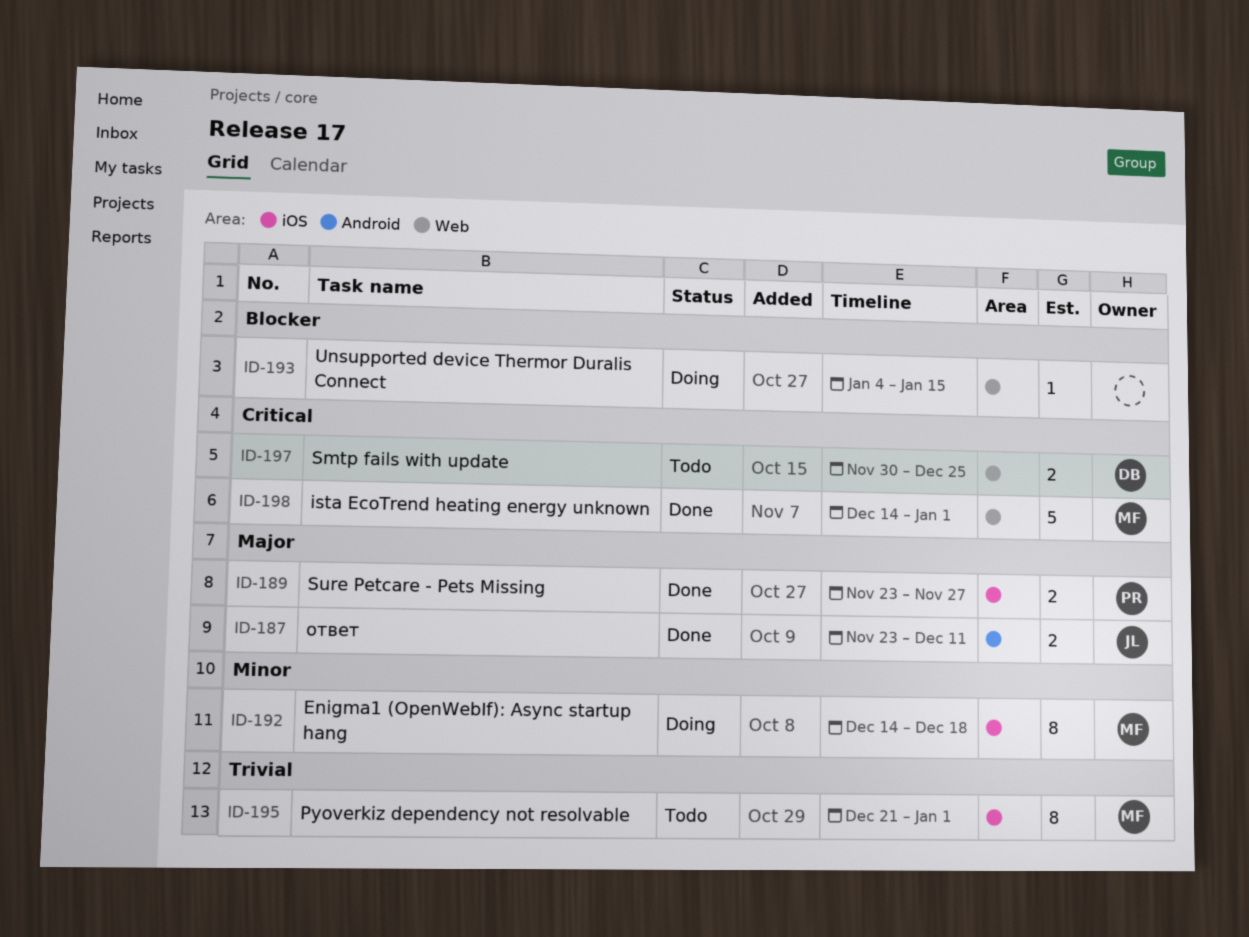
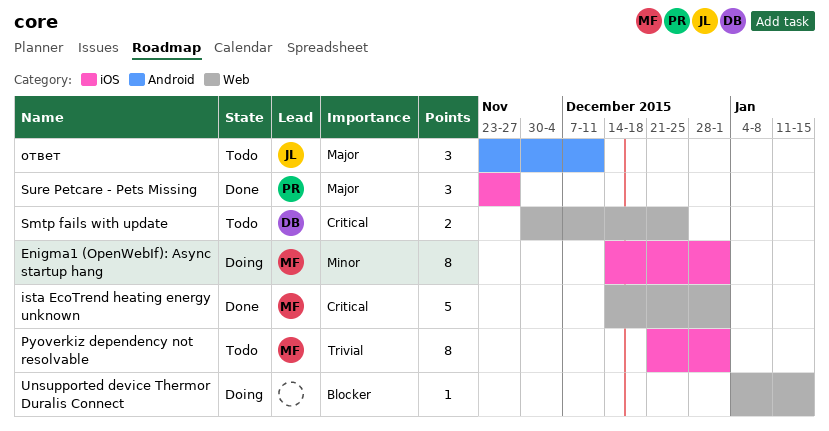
Enigma1 (OpenWebIf): Async startup hang, due: Dec 18 -> Jan 1
Sure Petcare - Pets Missing, estimate: 2 -> 3
ответ, status: Done -> Todo
ответ, estimate: 2 -> 3

